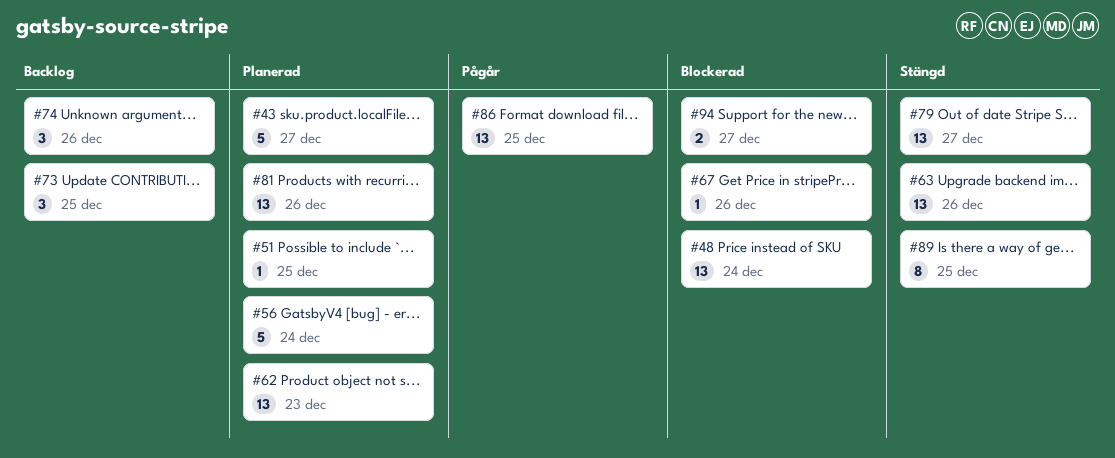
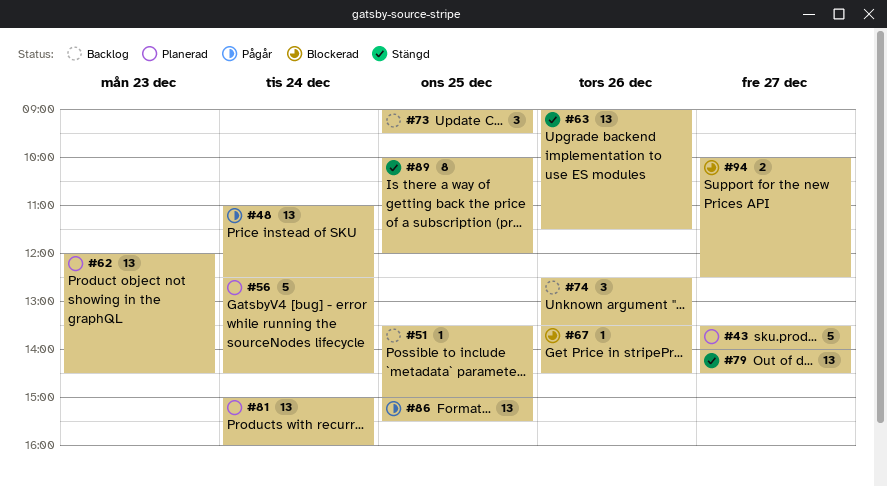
#48, status: Blockerad -> Pågår
#51, status: Planerad -> Backlog
#81, day: Dec 26 -> Dec 24

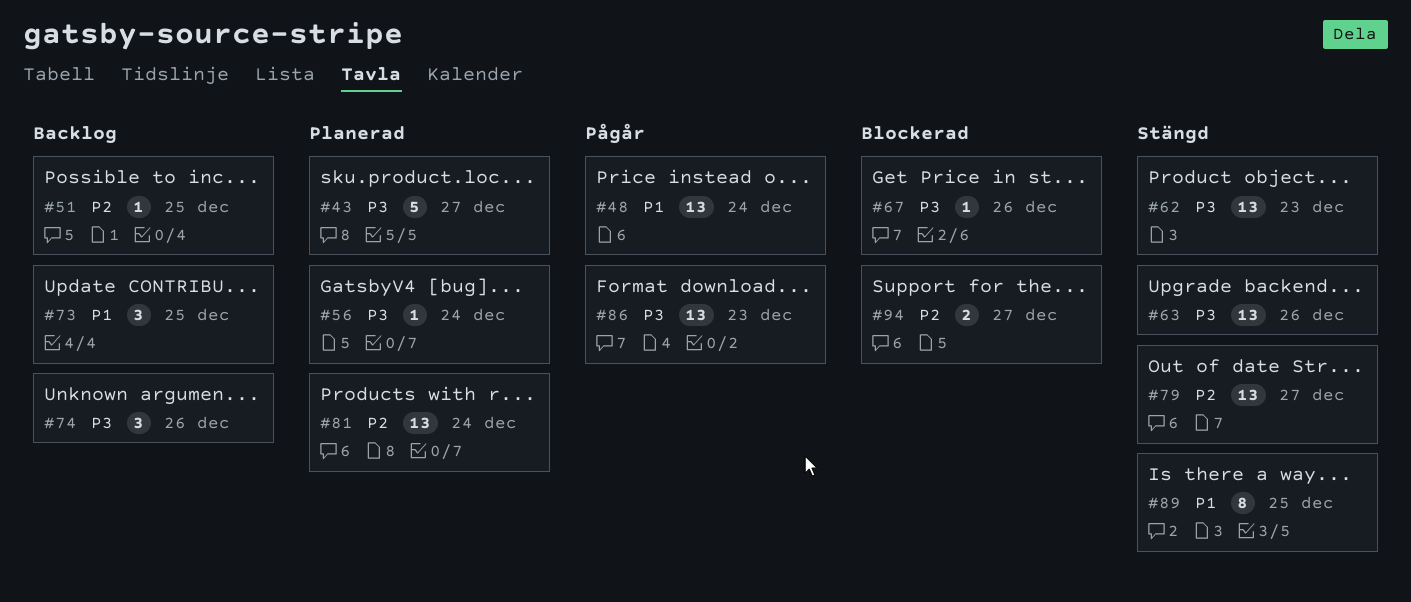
#56, estimate: 5 -> 1
#62, status: Planerad -> Stängd
#86, day: Dec 25 -> Dec 23

